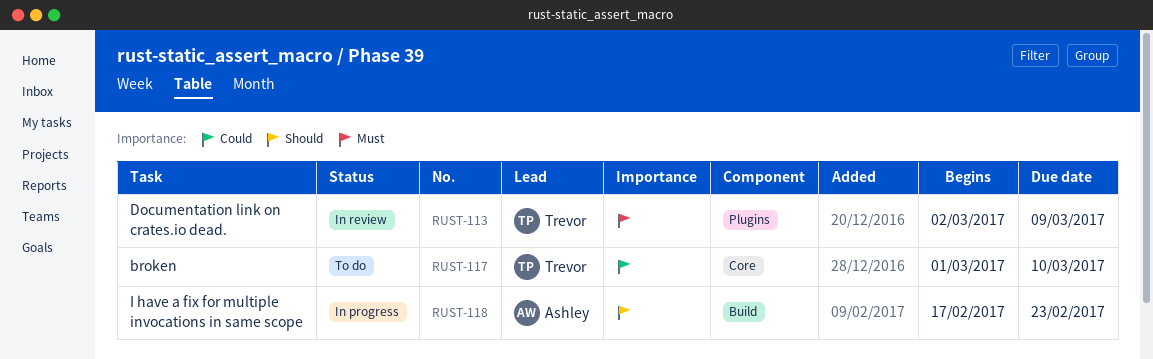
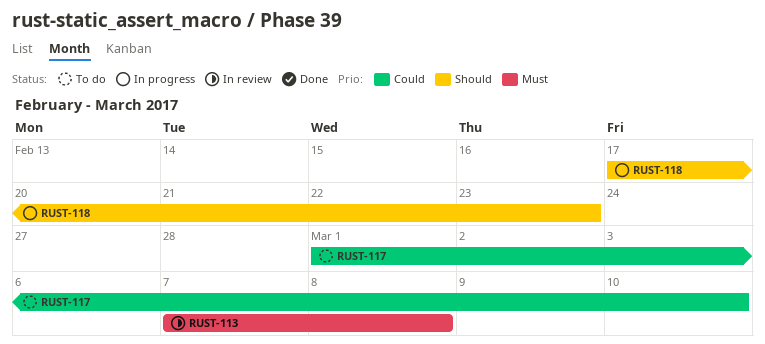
RUST-113, start: Mar 2 -> Mar 7
RUST-113, due: Mar 9 -> Mar 8

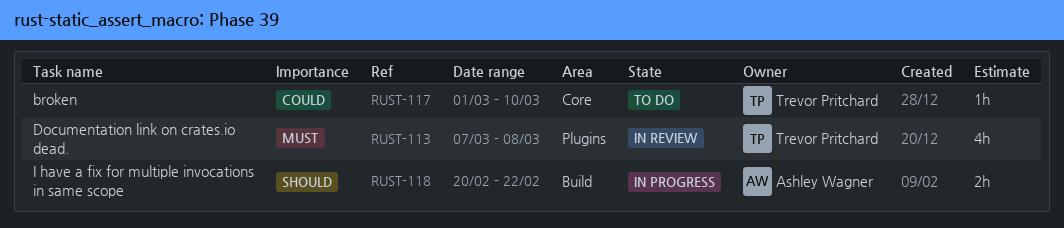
RUST-118, start: Feb 17 -> Feb 20
RUST-118, due: Feb 23 -> Feb 22

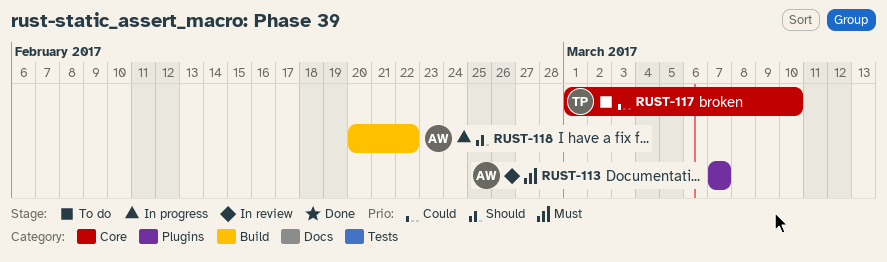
RUST-113, owner: Trevor Pritchard -> Ashley Wagner
RUST-113, due: Mar 8 -> Mar 7

